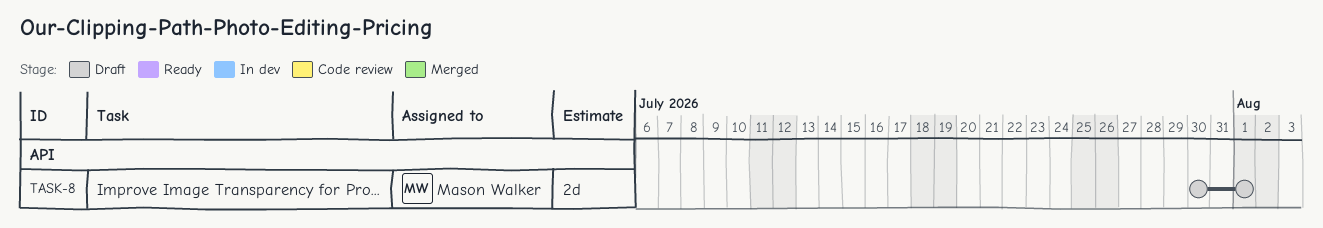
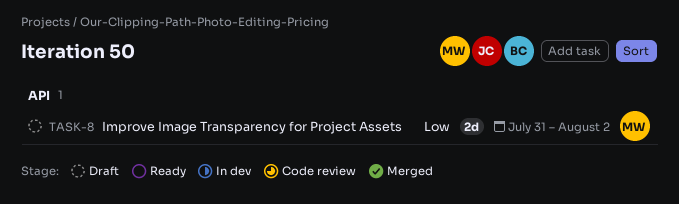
TASK-8, start: Jul 30 -> Jul 31
TASK-8, due: Aug 1 -> Aug 2

